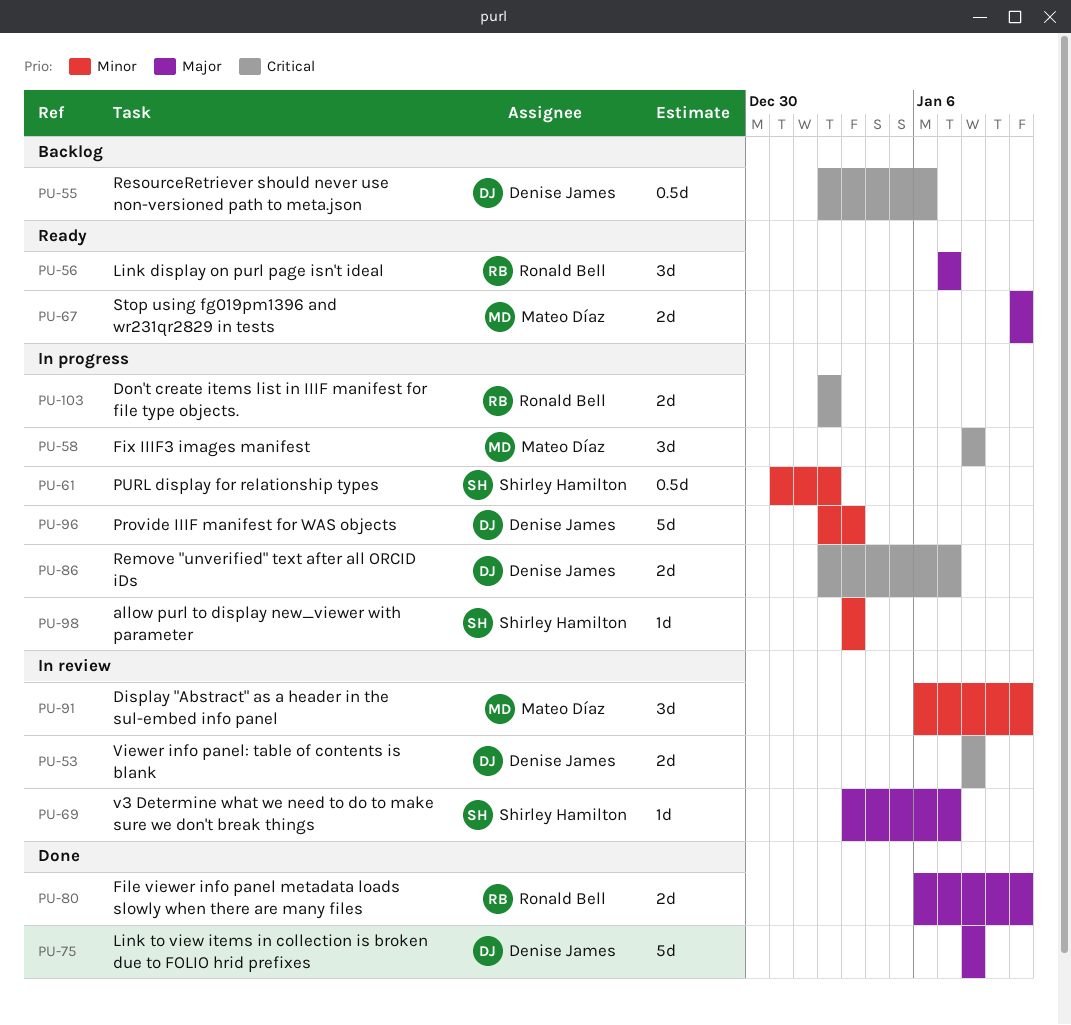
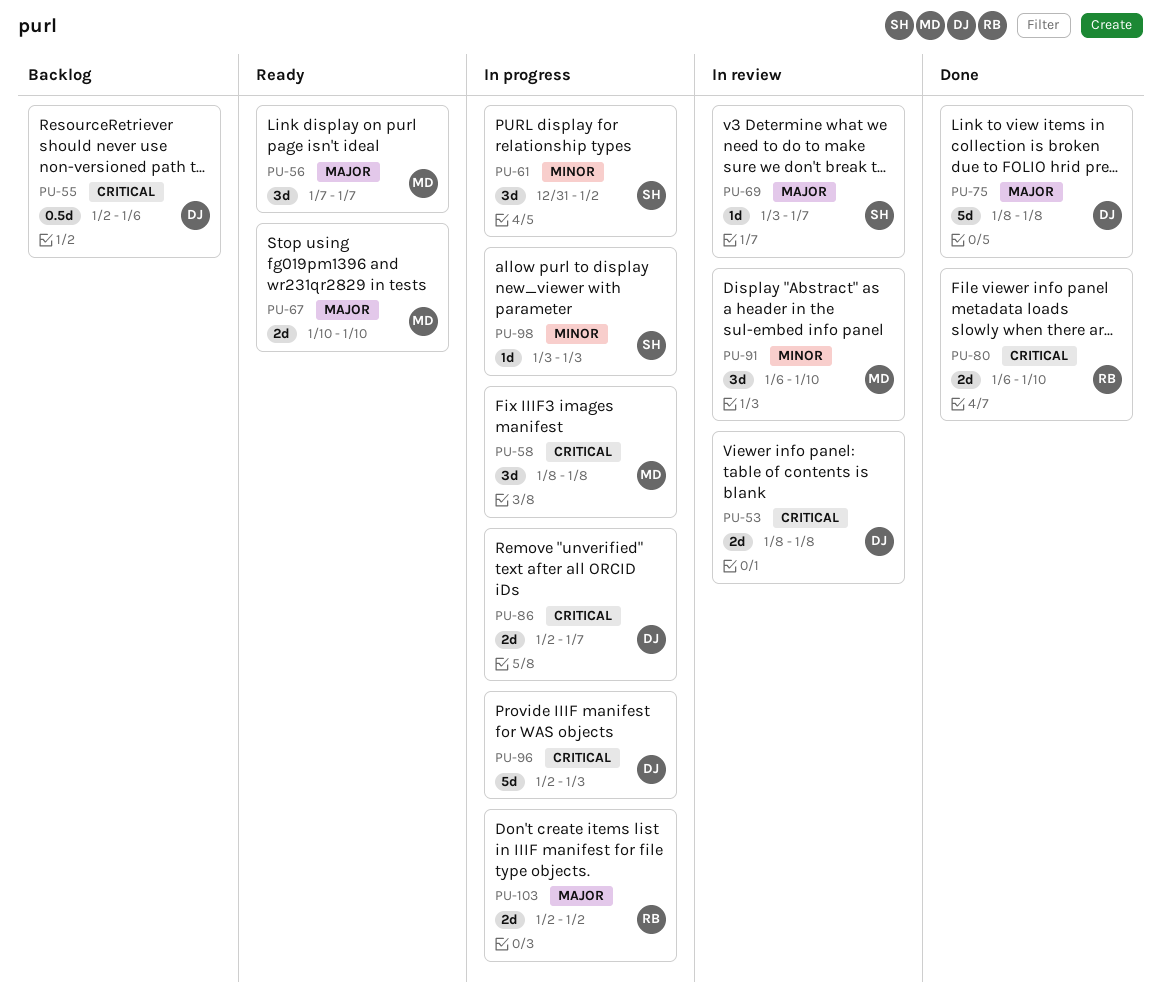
PU-56, owner: Ronald Bell -> Mateo Díaz
PU-61, estimate: 0.5d -> 3d
PU-80, priority: Major -> Critical
PU-96, priority: Minor -> Critical
PU-103, priority: Critical -> Major

